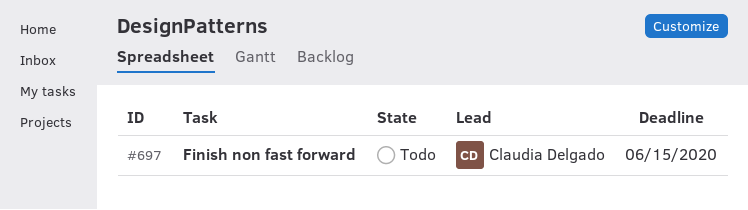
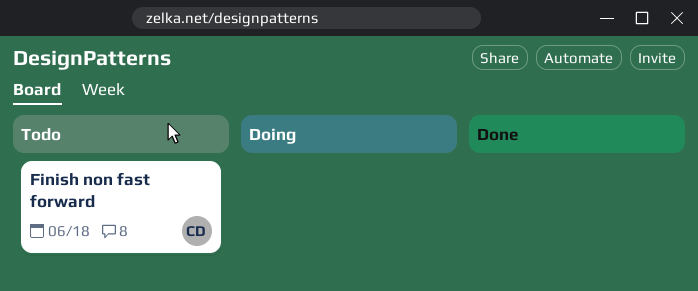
Finish non fast forward, due: Jun 15 -> Jun 18

